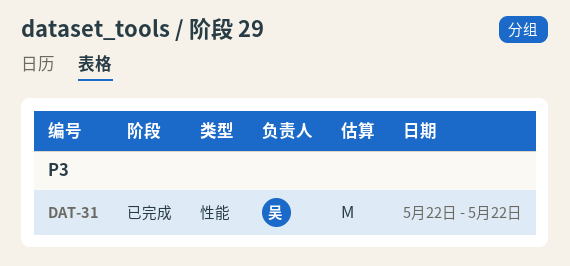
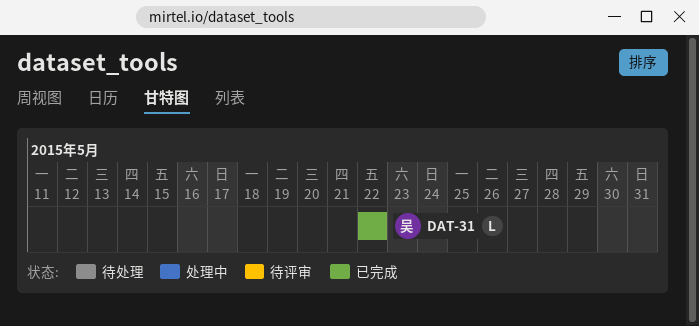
DAT-31, estimate: M -> L

